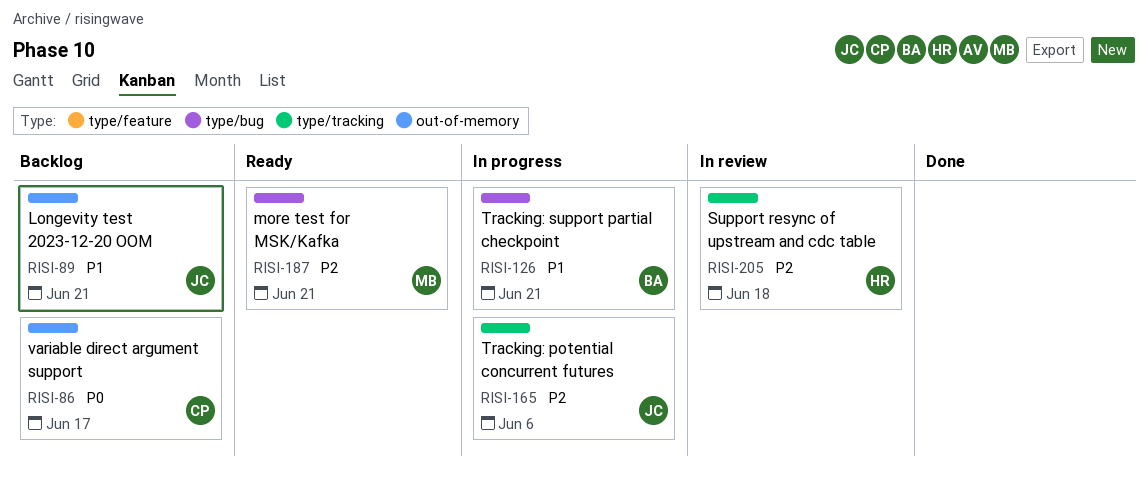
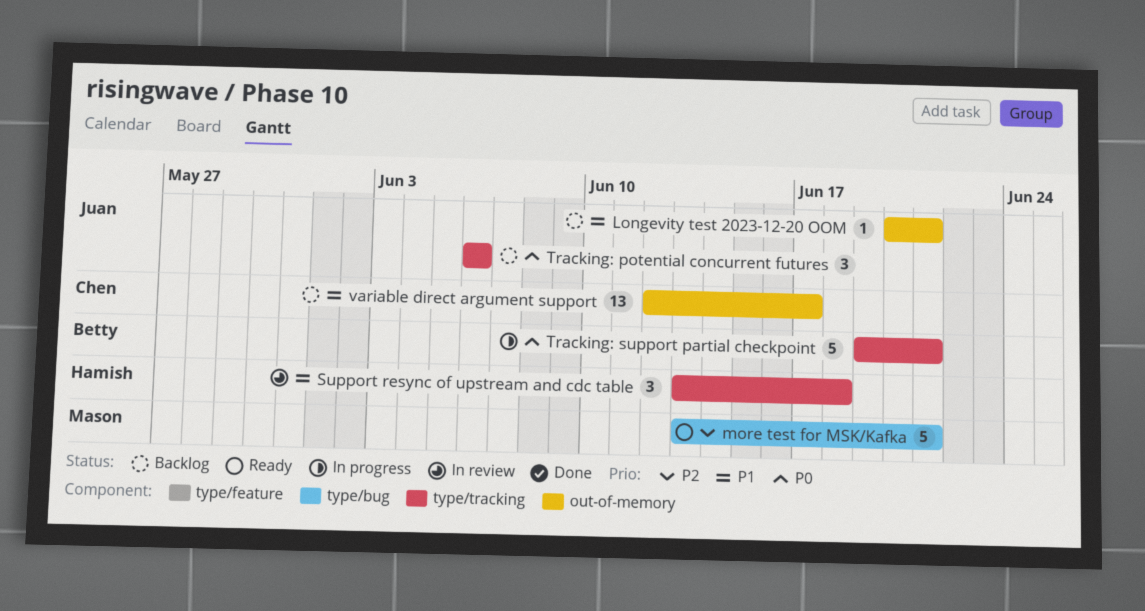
Support resync of upstream and cdc table, priority: P2 -> P1
Tracking: potential concurrent futures, status: In progress -> Backlog
Tracking: potential concurrent futures, priority: P2 -> P0
Tracking: support partial checkpoint, priority: P1 -> P0
Tracking: support partial checkpoint, label: type/bug -> type/tracking
variable direct argument support, priority: P0 -> P1

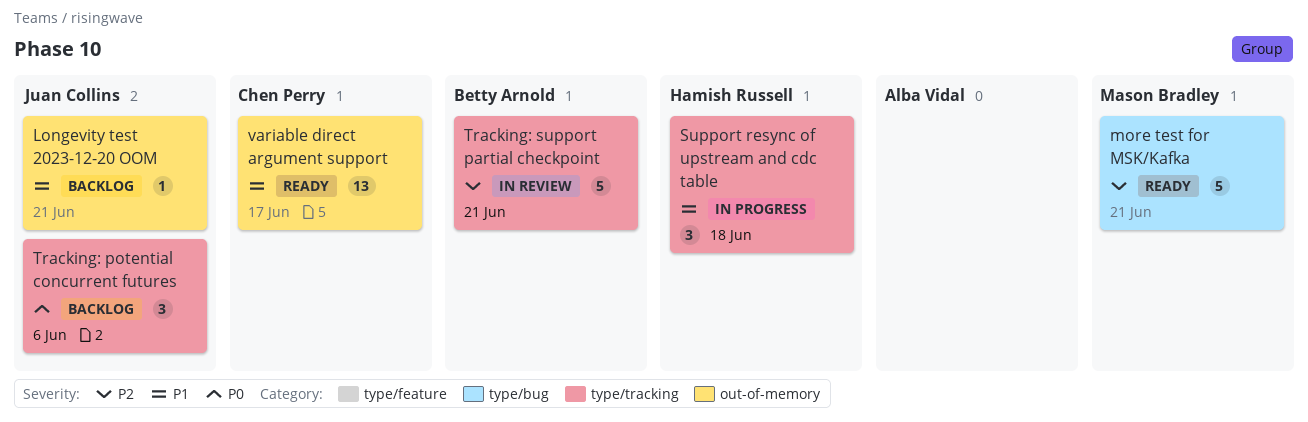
Support resync of upstream and cdc table, status: In review -> In progress
Tracking: support partial checkpoint, status: In progress -> In review
Tracking: support partial checkpoint, priority: P0 -> P2
variable direct argument support, status: Backlog -> Ready

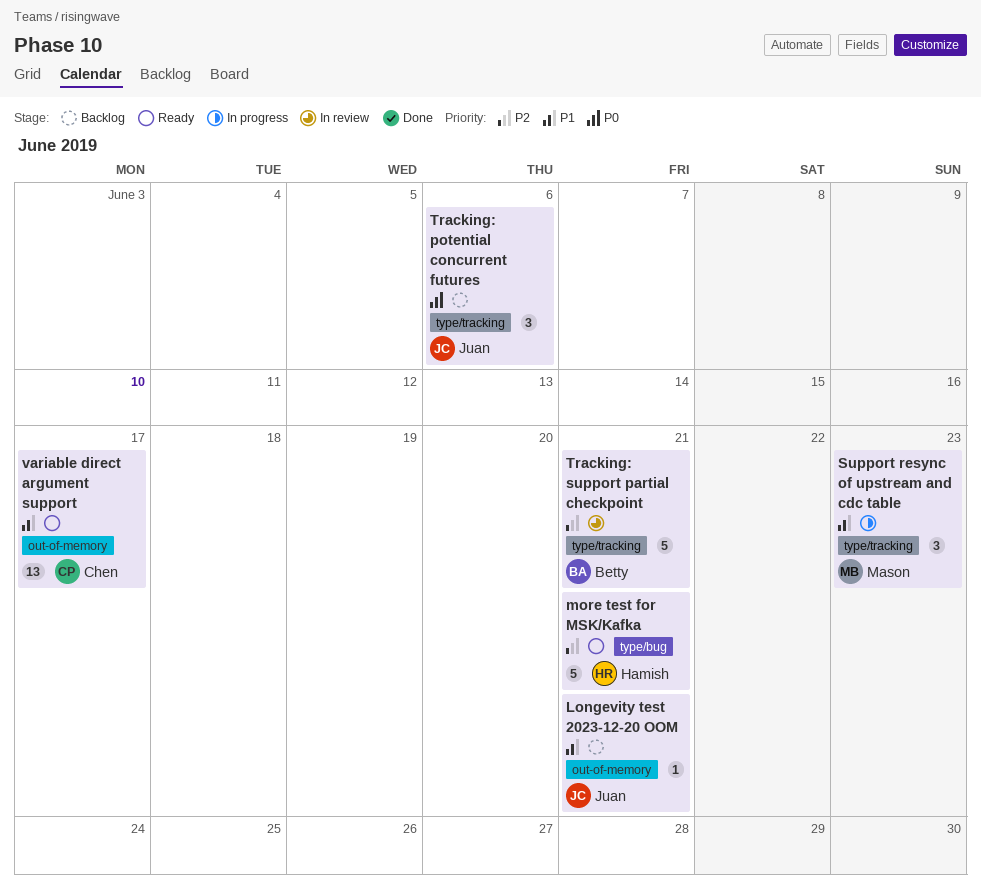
more test for MSK/Kafka, owner: Mason Bradley -> Hamish Russell
Support resync of upstream and cdc table, owner: Hamish Russell -> Mason Bradley
Support resync of upstream and cdc table, due: Jun 18 -> Jun 23

